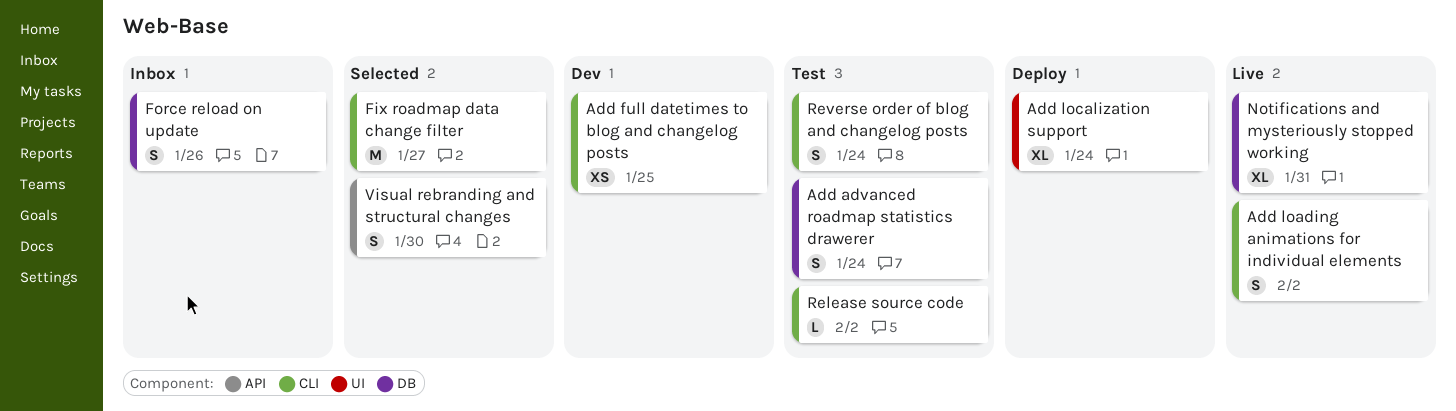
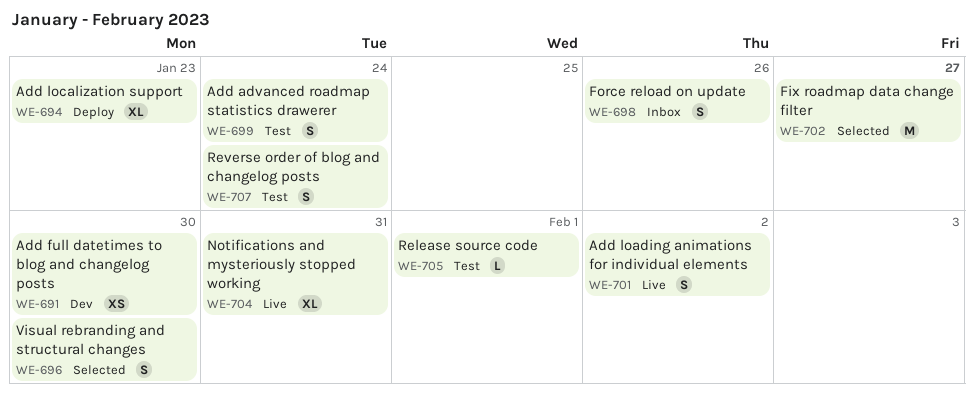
Add full datetimes to blog and changelog posts, due: Jan 25 -> Jan 30
Add localization support, due: Jan 24 -> Jan 23
Release source code, due: Feb 2 -> Feb 1

